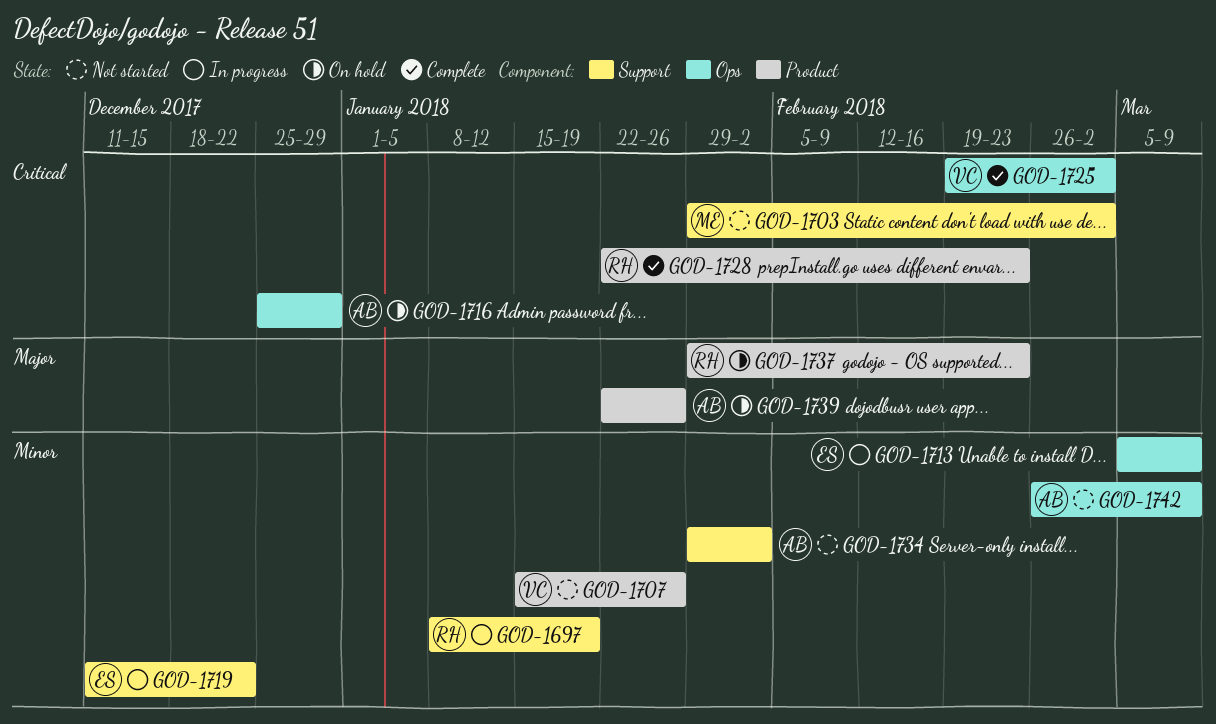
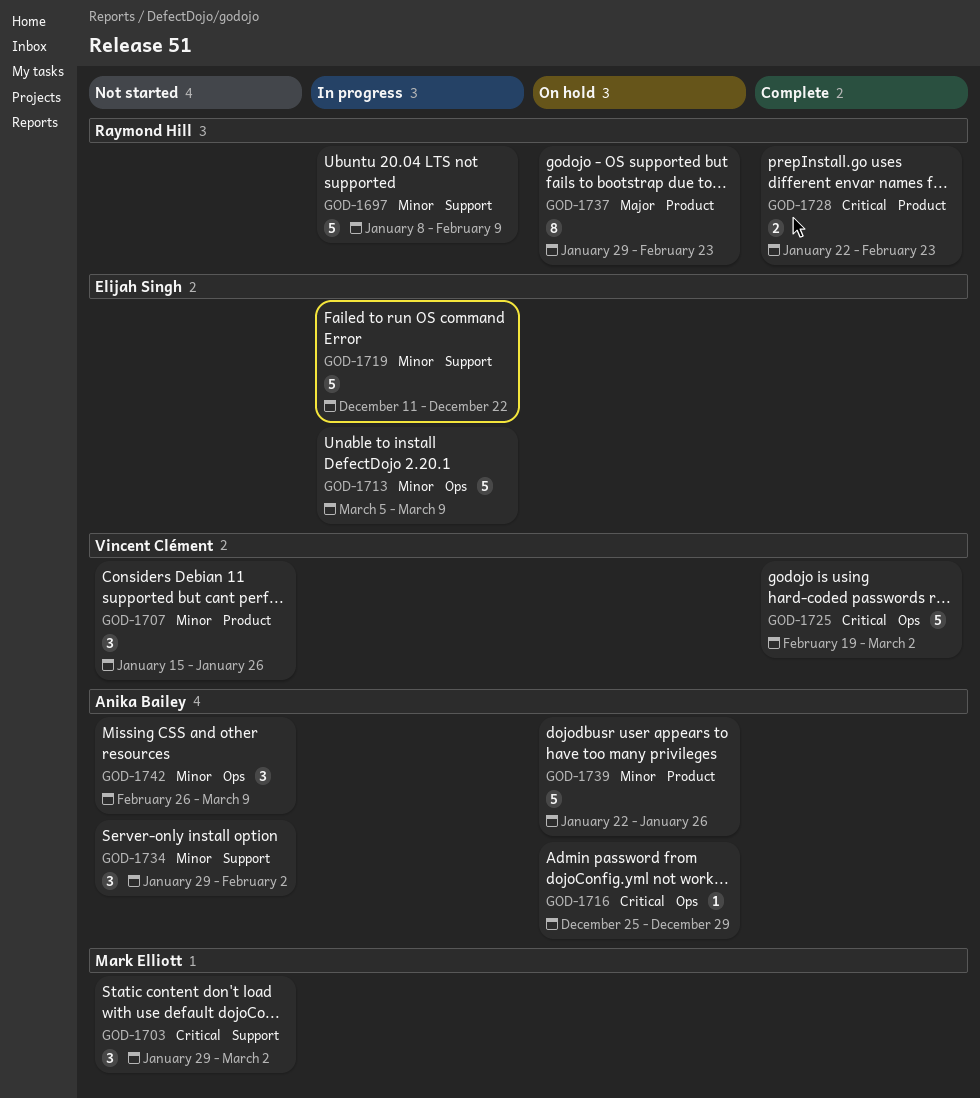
GOD-1697, due: Jan 19 -> Feb 9
GOD-1739, priority: Major -> Minor

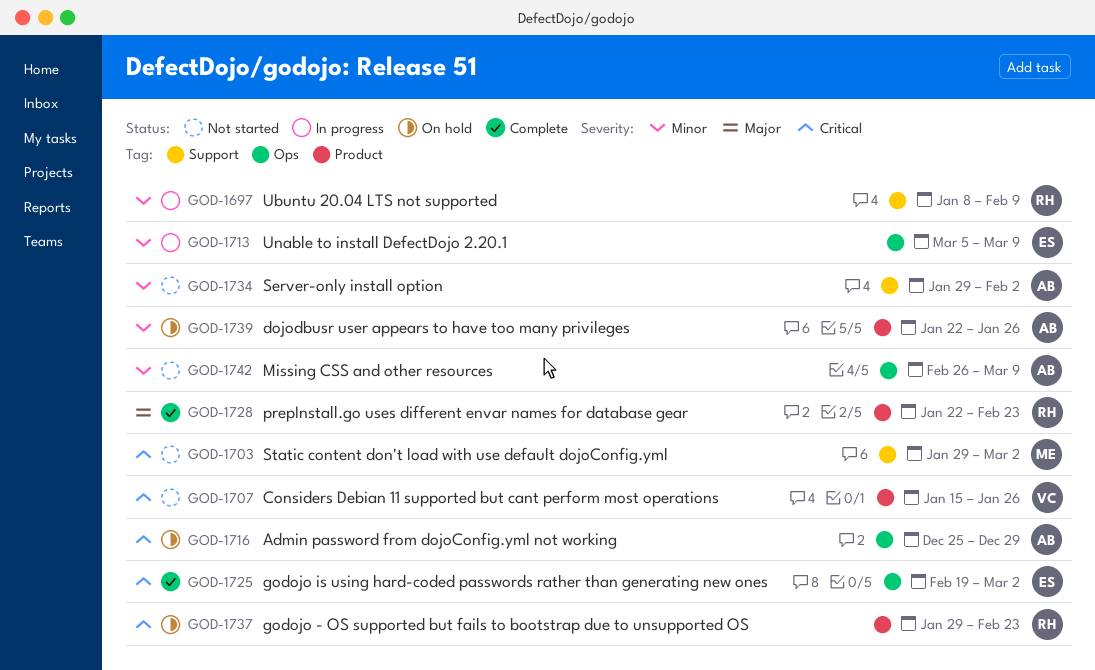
GOD-1707, priority: Minor -> Critical
GOD-1719: present -> none
GOD-1725, owner: Vincent Clément -> Elijah Singh
GOD-1728, priority: Critical -> Major
GOD-1737, priority: Major -> Critical

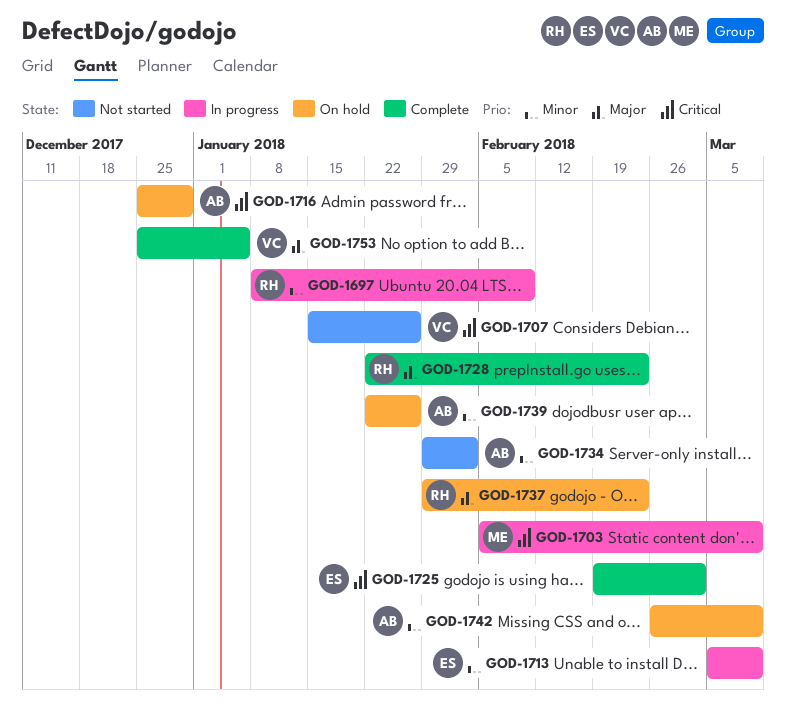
GOD-1703, status: Not started -> In progress
GOD-1703, start: Jan 29 -> Feb 5
GOD-1703, due: Mar 2 -> Mar 9
GOD-1737, priority: Critical -> Major
GOD-1742, status: Not started -> On hold
GOD-1753: none -> present

